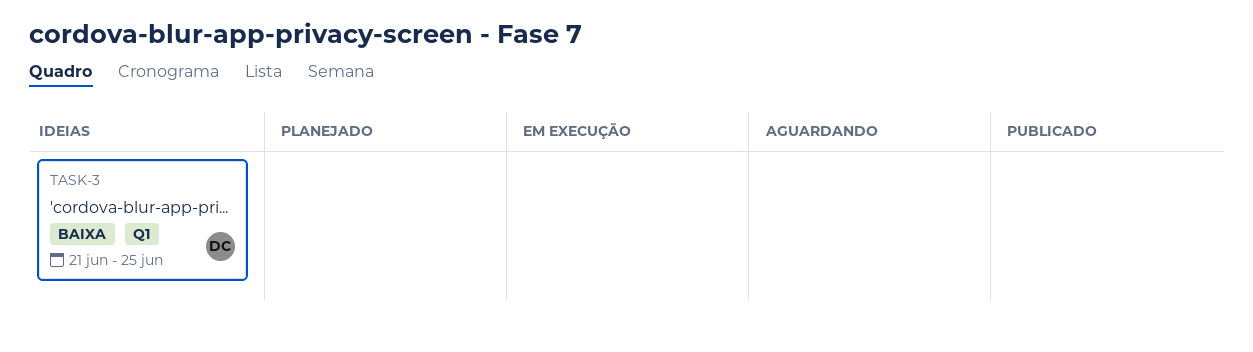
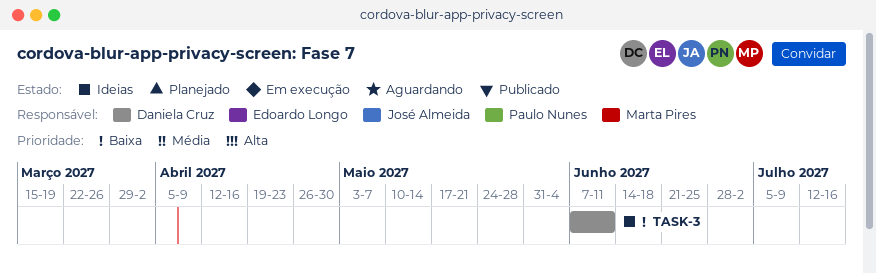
TASK-3, start: Jun 21 -> Jun 7
TASK-3, due: Jun 25 -> Jun 11

